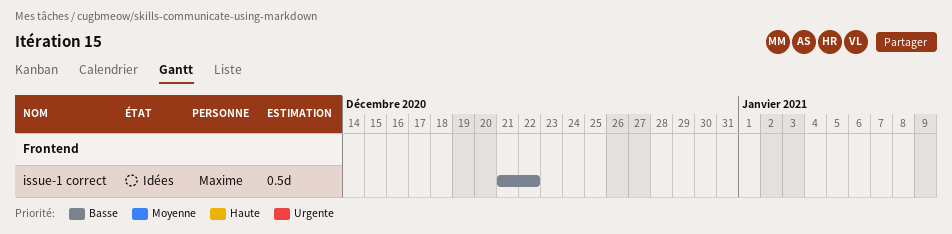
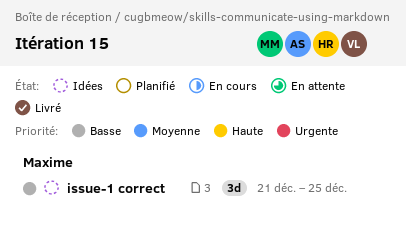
issue-1 correct, estimate: 0.5d -> 3d
issue-1 correct, due: Dec 22 -> Dec 25

